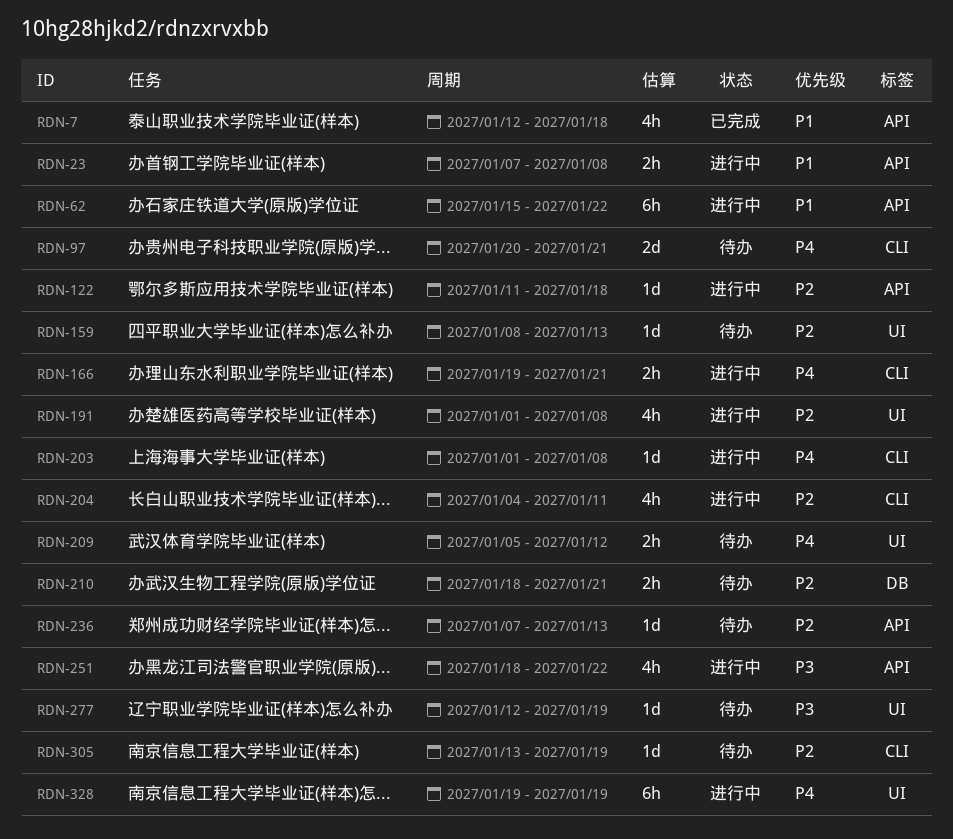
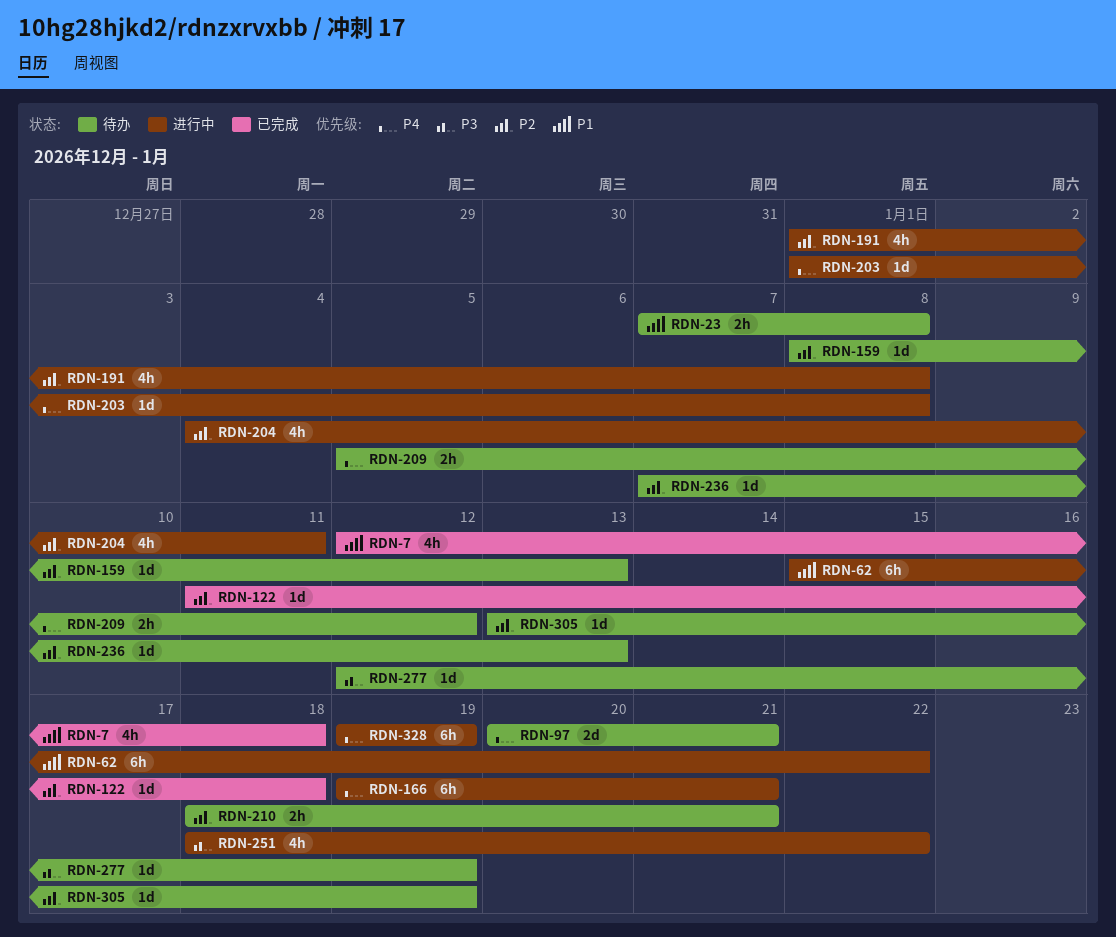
RDN-23, status: 进行中 -> 待办
RDN-122, status: 进行中 -> 已完成
RDN-166, estimate: 2h -> 6h

